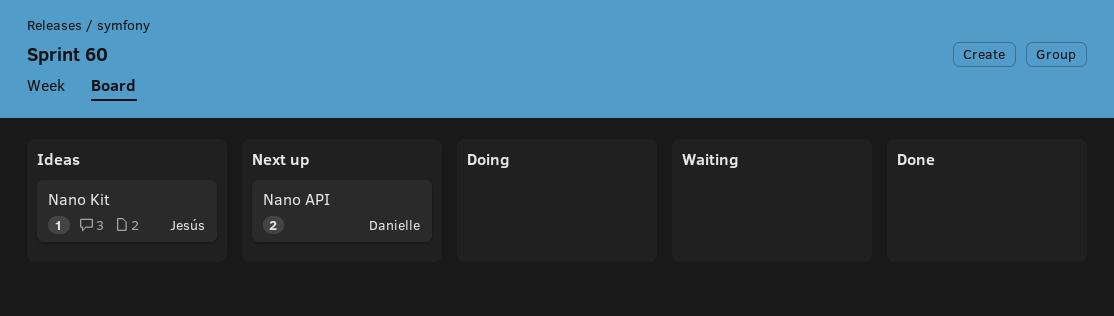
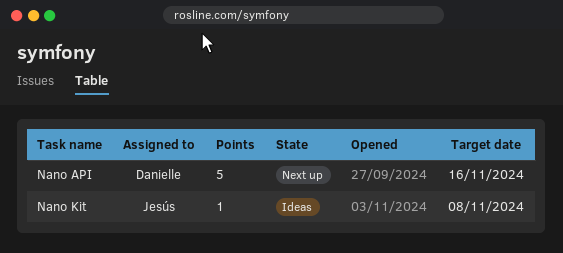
Nano API, estimate: 2 -> 5

